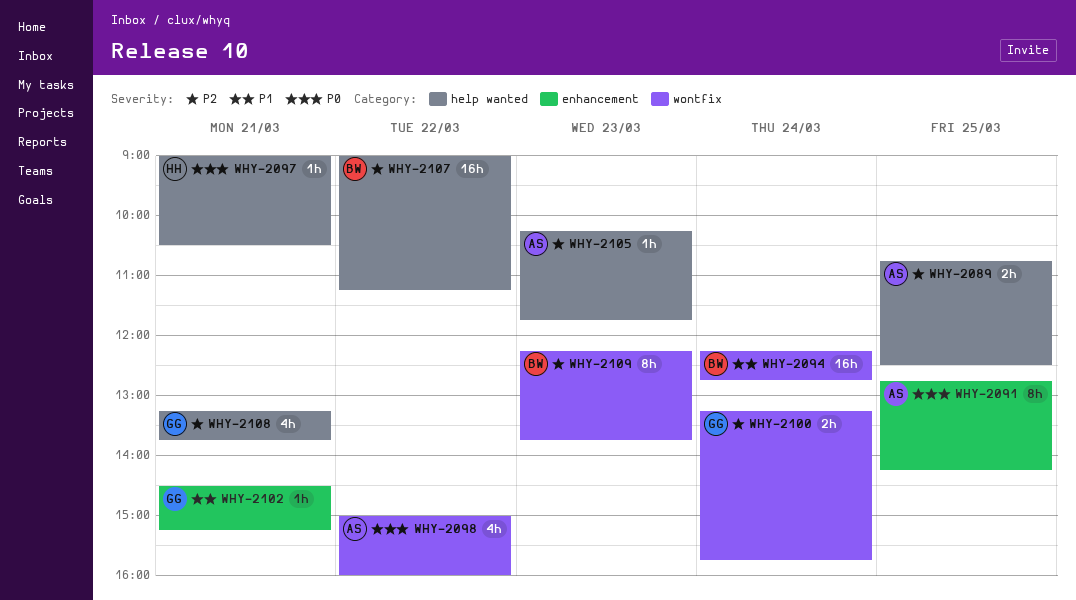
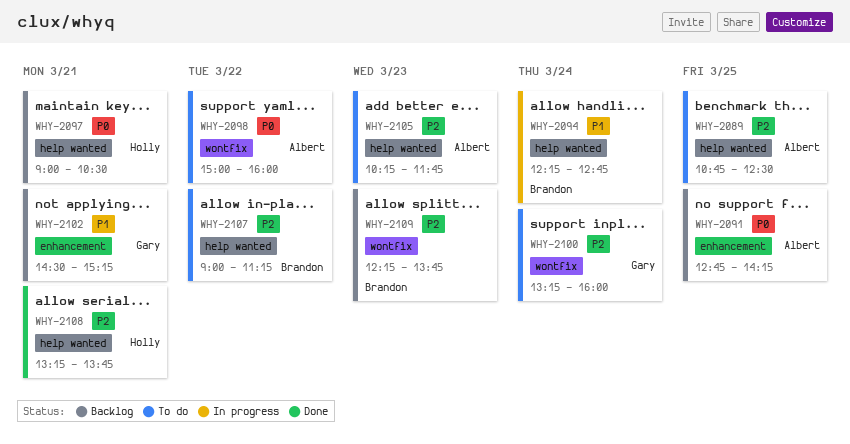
WHY-2094, label: wontfix -> help wanted
WHY-2100, ends: 15:45 -> 16:00
WHY-2108, owner: Gary -> Holly

